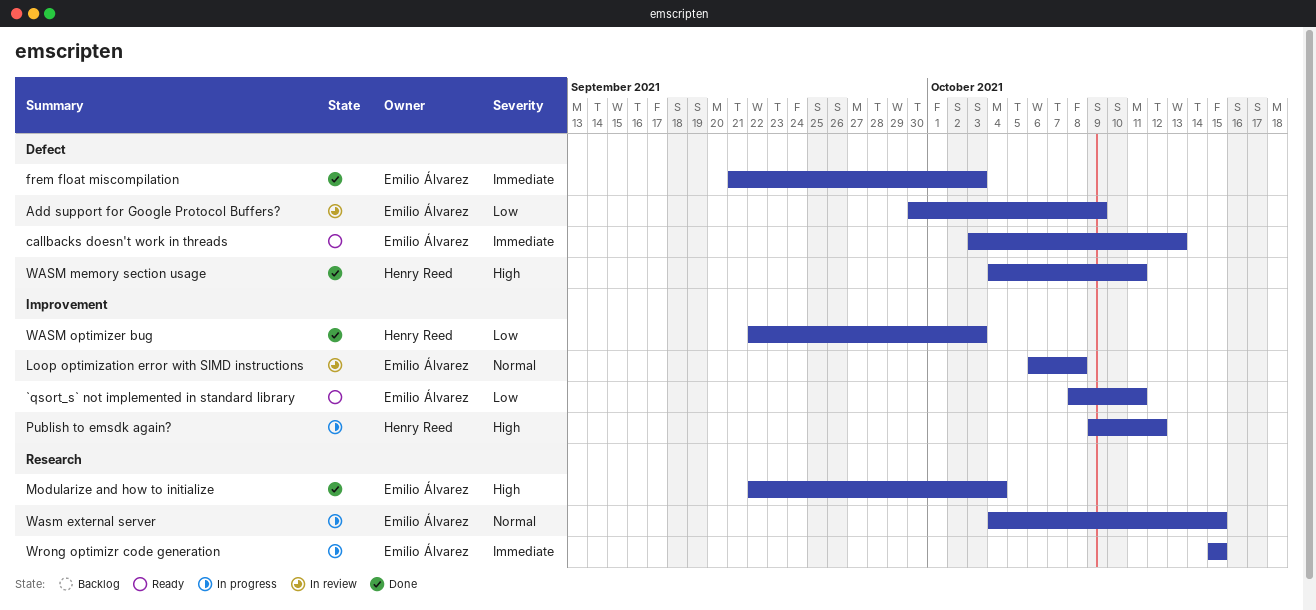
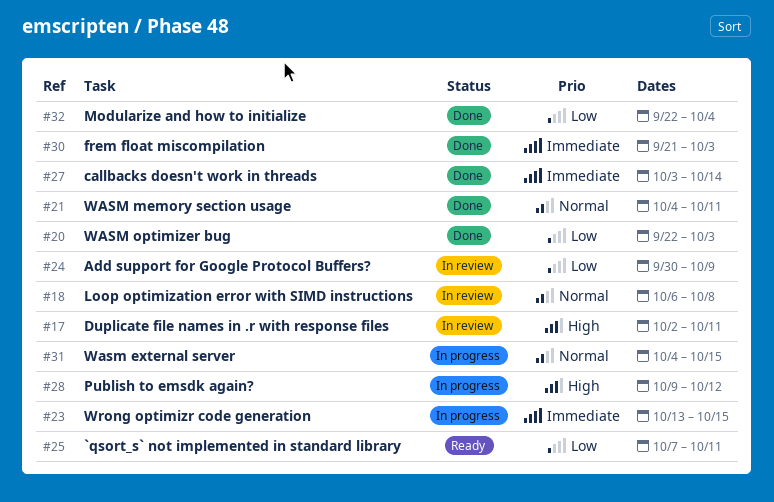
`qsort_s` not implemented in standard library, start: Oct 8 -> Oct 7
callbacks doesn't work in threads, status: Ready -> Done
callbacks doesn't work in threads, due: Oct 13 -> Oct 14
Duplicate file names in .r with response files: none -> present
Modularize and how to initialize, priority: High -> Low
WASM memory section usage, priority: High -> Normal
Wrong optimizr code generation, start: Oct 15 -> Oct 13

